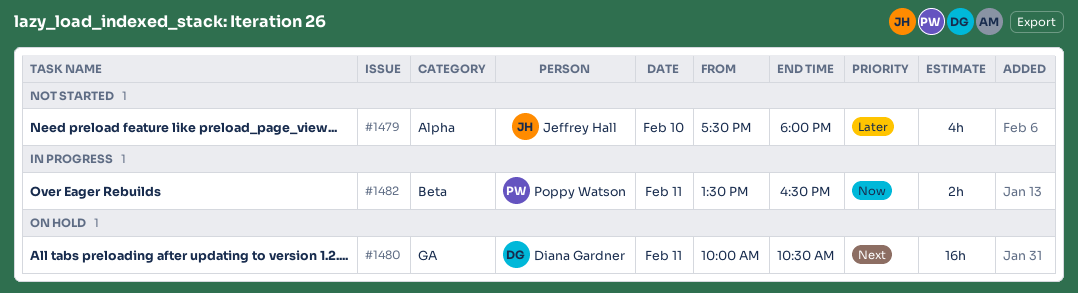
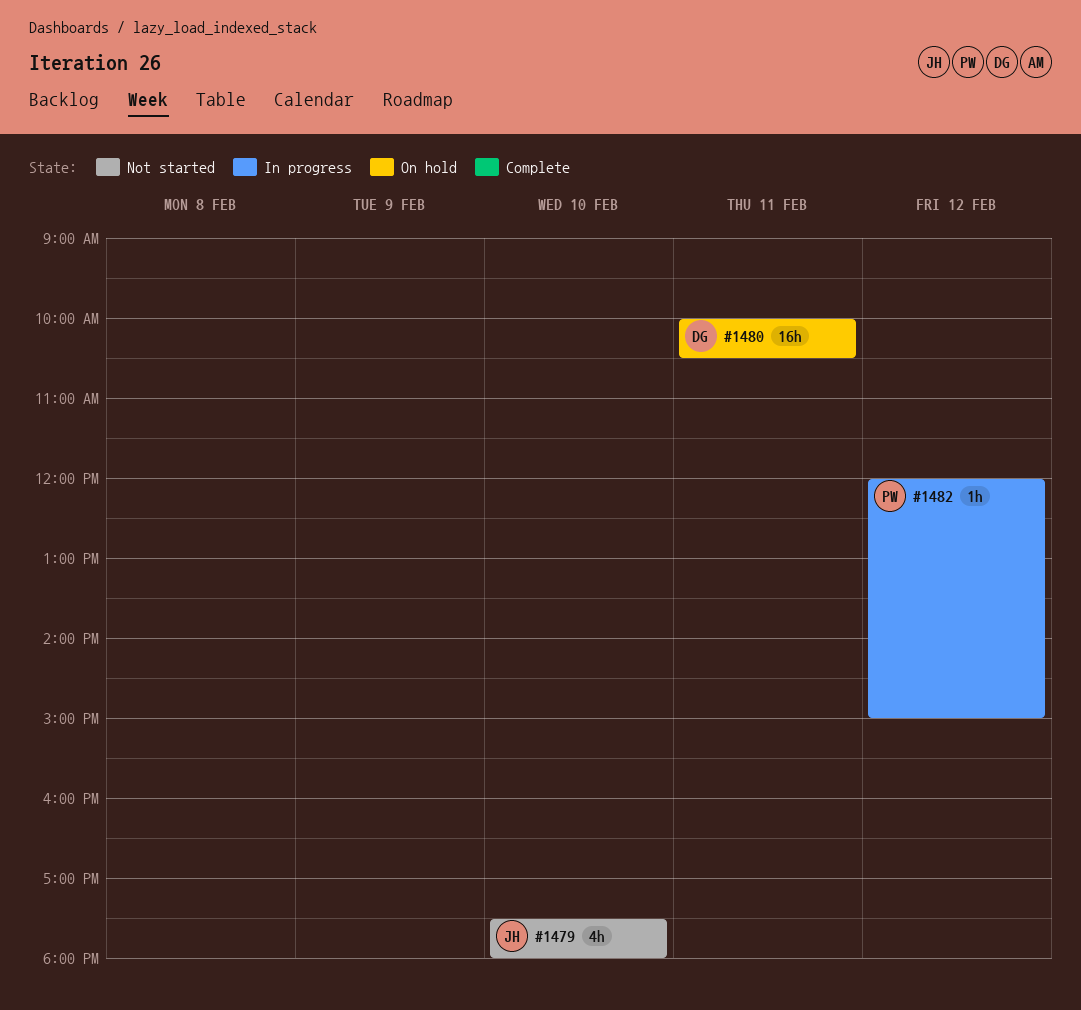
#1482, estimate: 2h -> 1h
#1482, day: Feb 11 -> Feb 12
#1482, begins: 13:30 -> 12:00
#1482, ends: 16:30 -> 15:00

